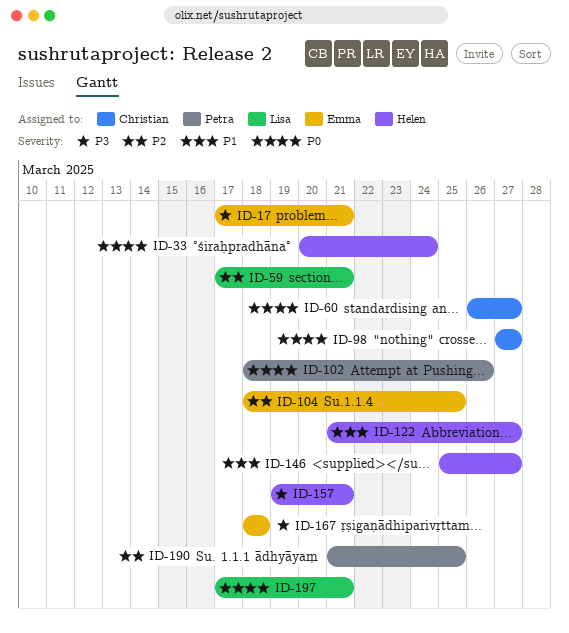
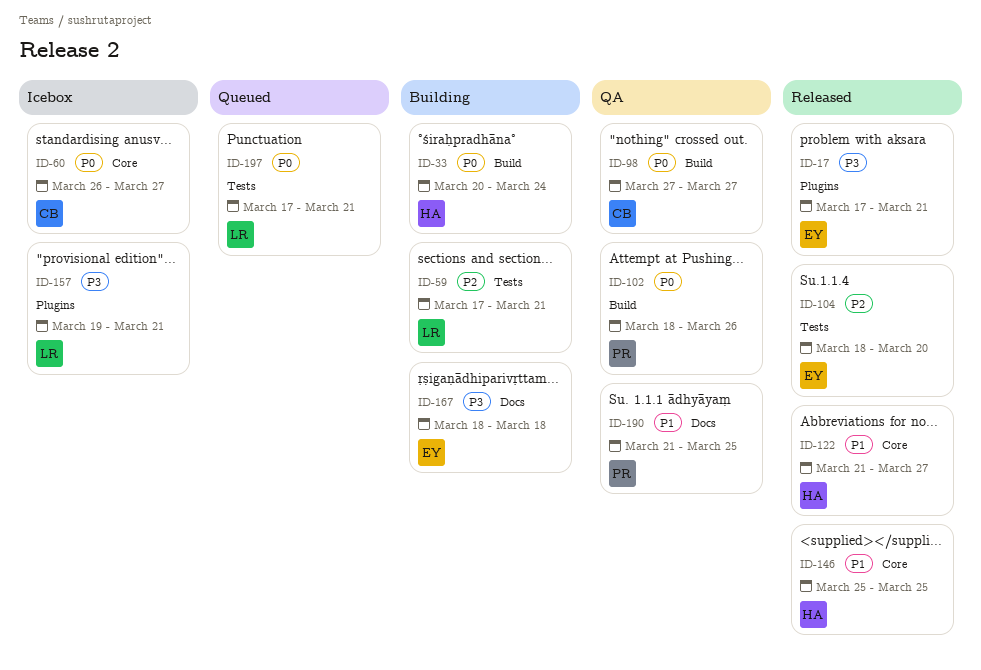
ID-104, due: Mar 25 -> Mar 20
ID-146, due: Mar 27 -> Mar 25
ID-157, owner: Helen -> Lisa
ID-190, priority: P2 -> P1

